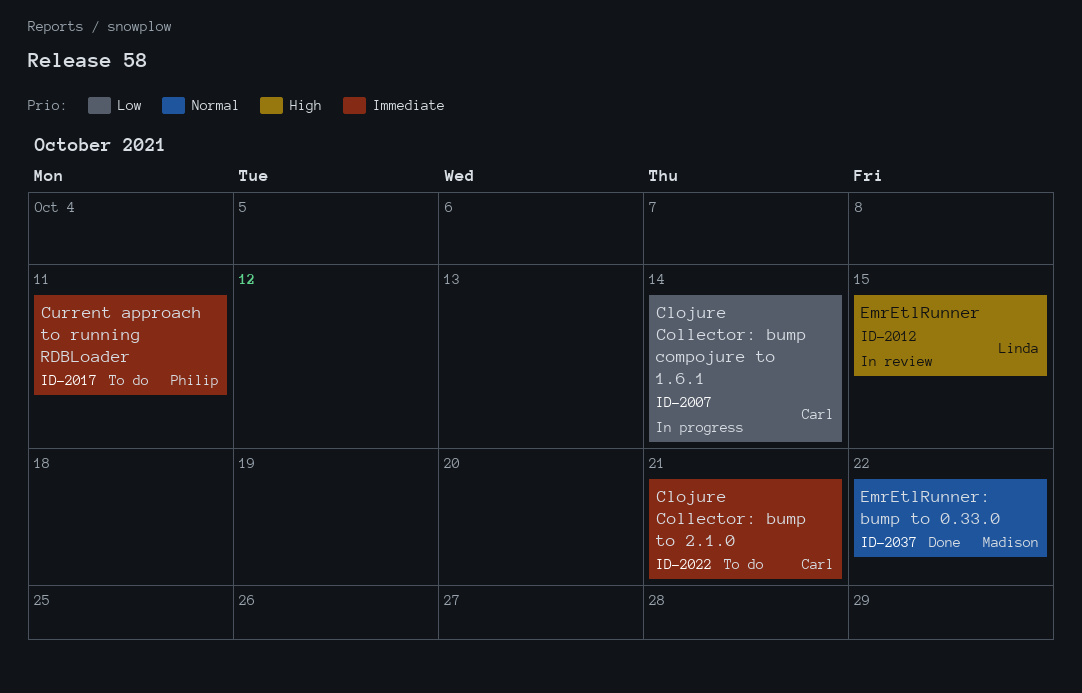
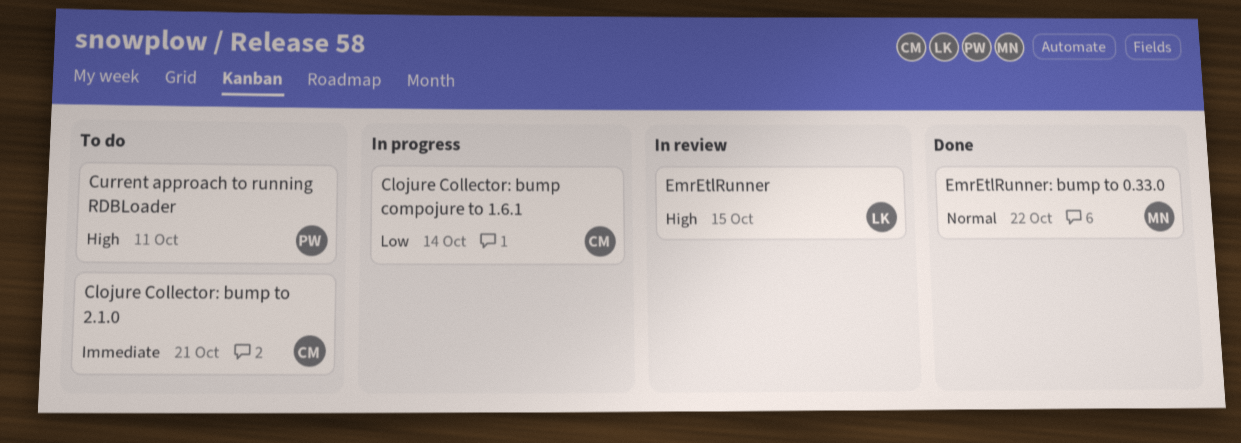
Current approach to running RDBLoader, priority: Immediate -> High

